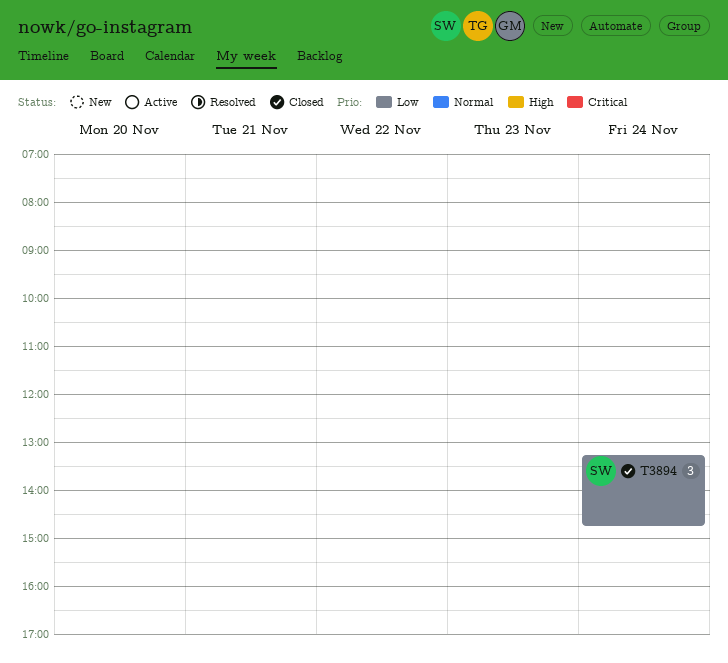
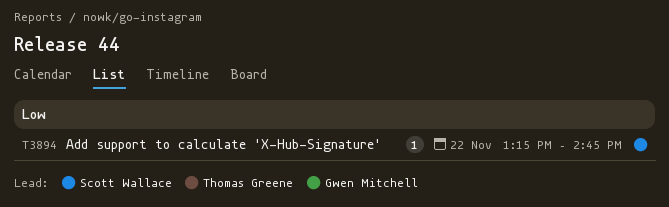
T3894, estimate: 3 -> 1
T3894, day: Nov 24 -> Nov 22

